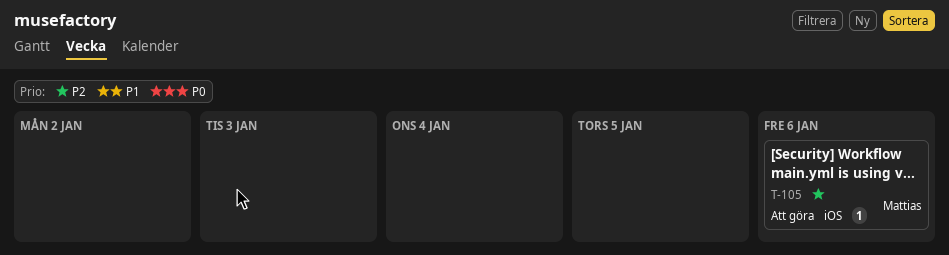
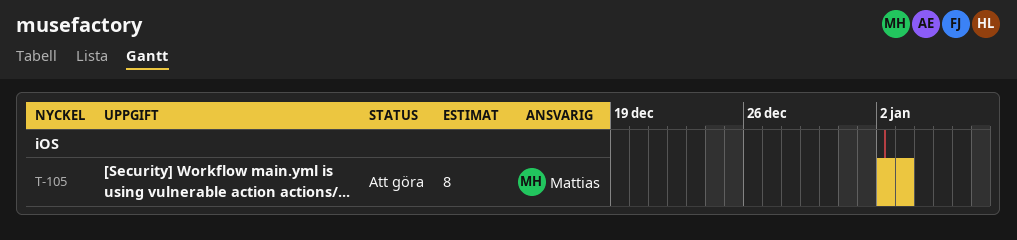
T-105, estimate: 1 -> 8
T-105, due: Jan 6 -> Jan 3

